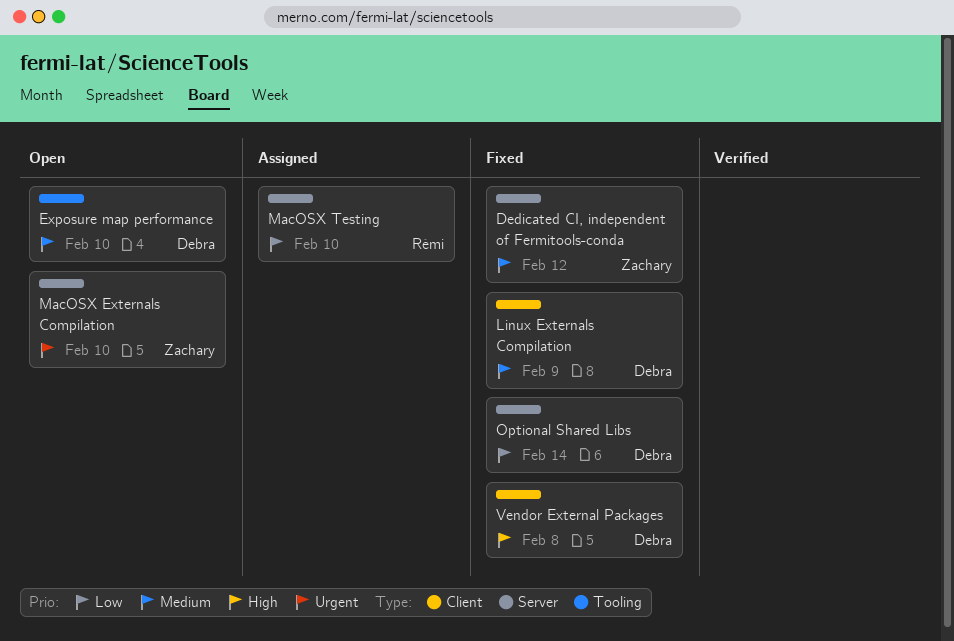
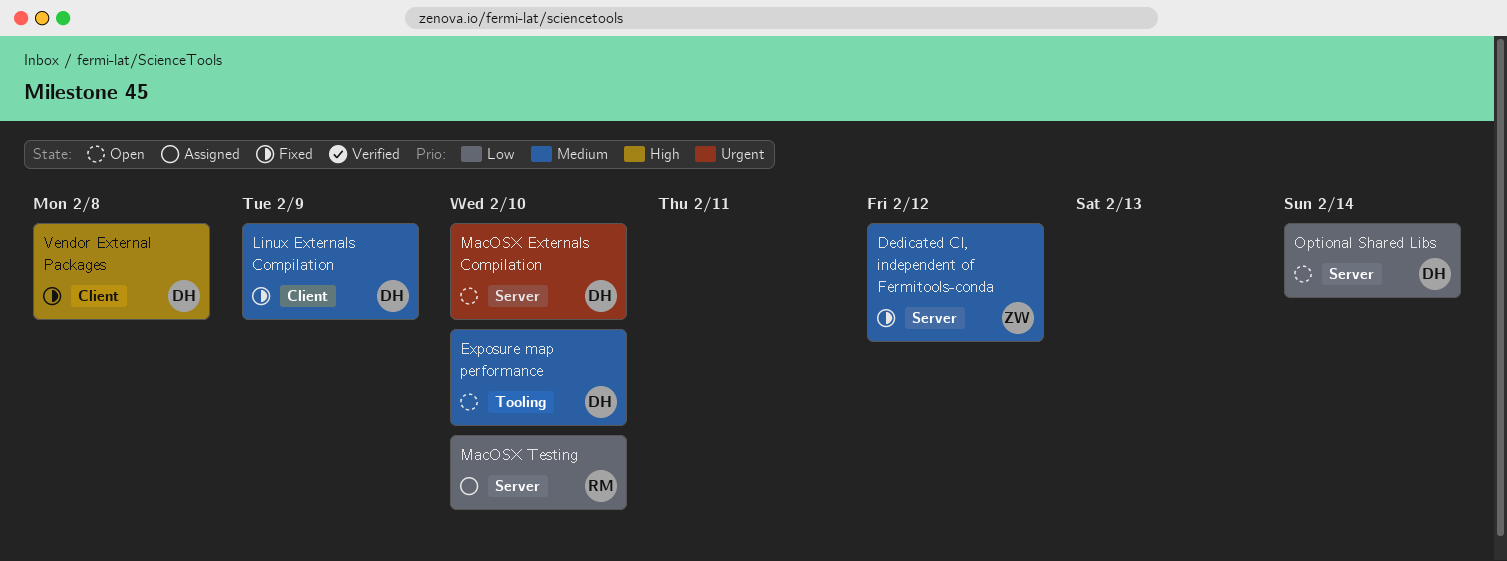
MacOSX Externals Compilation, owner: Zachary -> Debra
Optional Shared Libs, status: Fixed -> Open

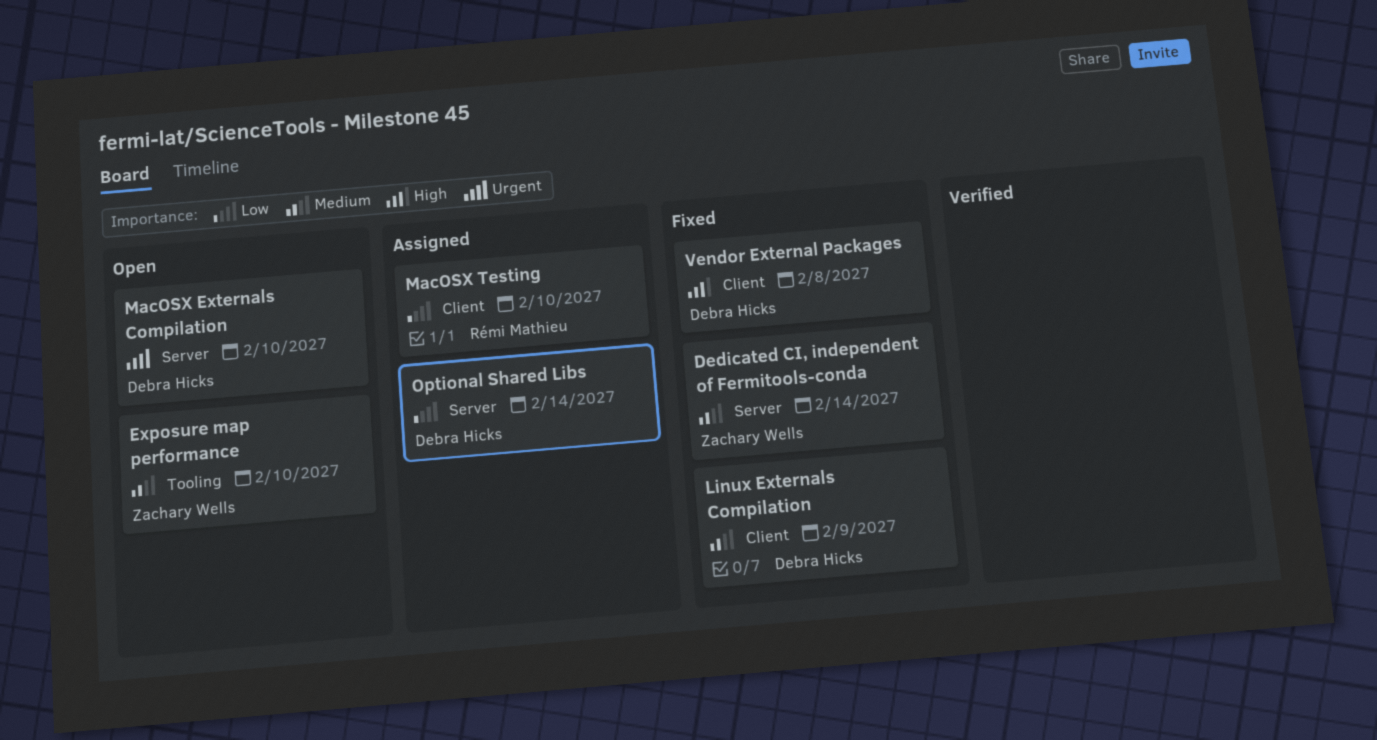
Dedicated CI, independent of Fermitools-conda, due: Feb 12 -> Feb 14
Exposure map performance, owner: Debra Hicks -> Zachary Wells
MacOSX Testing, label: Server -> Client
Optional Shared Libs, status: Open -> Assigned

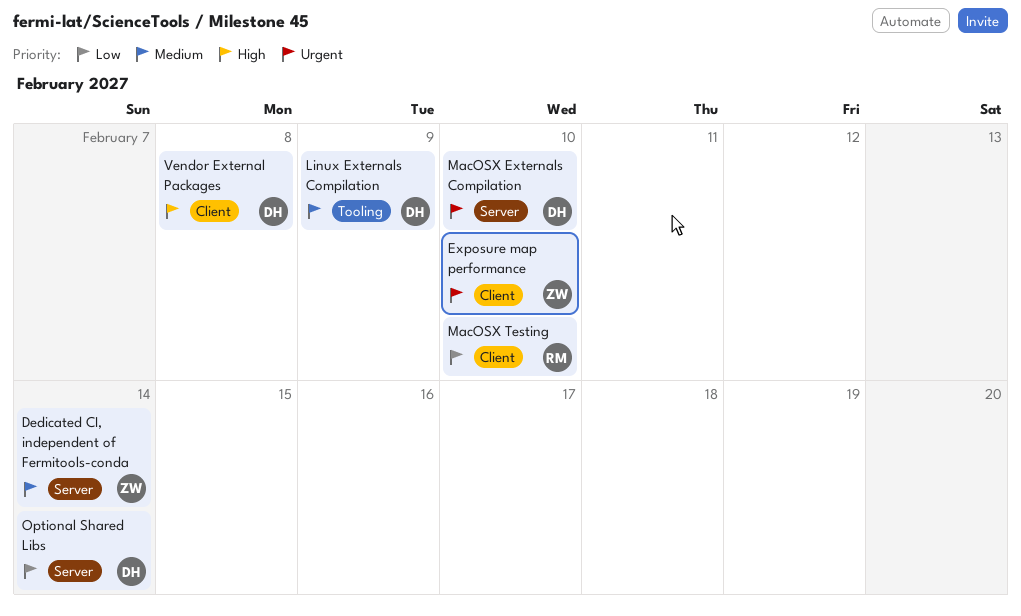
Exposure map performance, priority: Medium -> Urgent
Exposure map performance, label: Tooling -> Client
Linux Externals Compilation, label: Client -> Tooling

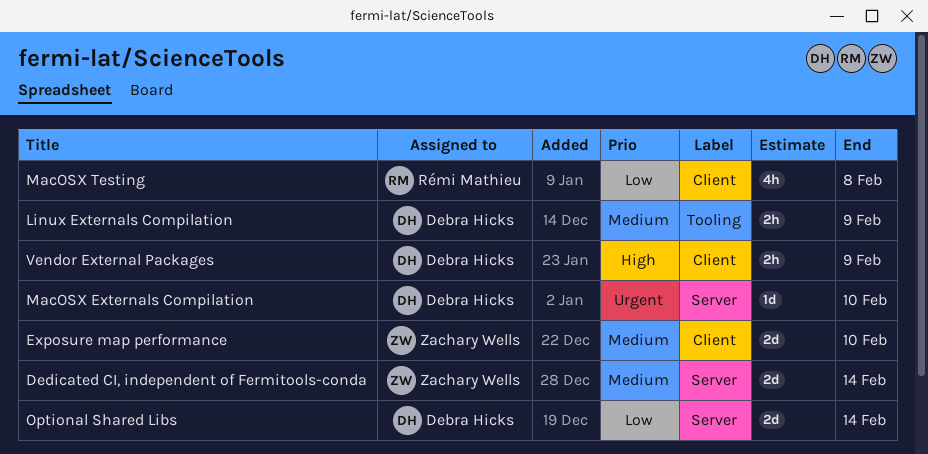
Exposure map performance, priority: Urgent -> Medium
MacOSX Testing, due: Feb 10 -> Feb 8
Vendor External Packages, due: Feb 8 -> Feb 9

